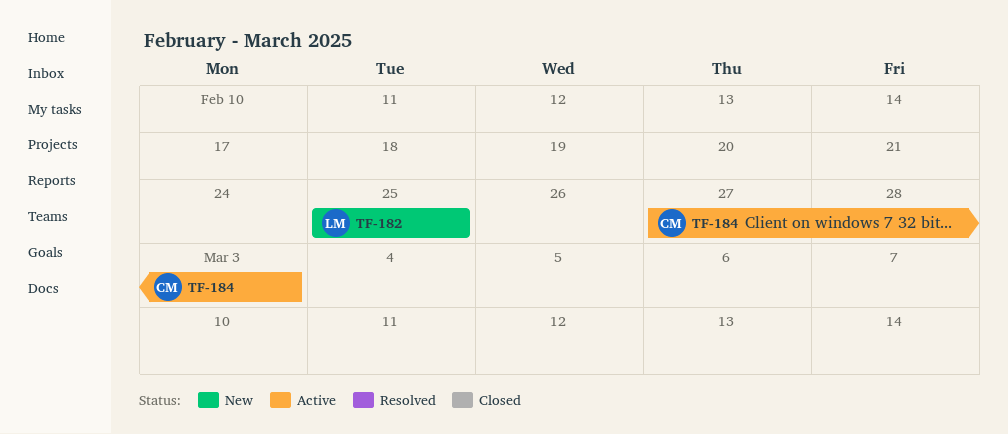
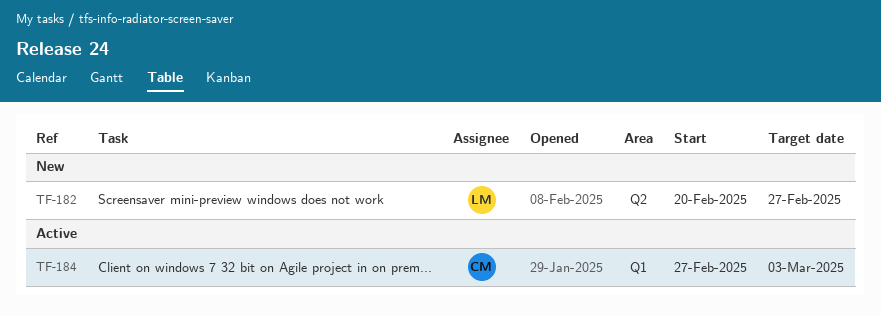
TF-182, start: Feb 25 -> Feb 20
TF-182, due: Feb 25 -> Feb 27

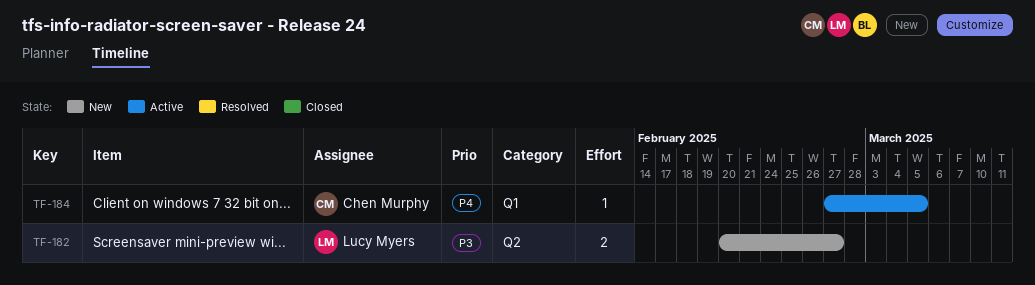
TF-184, due: Mar 3 -> Mar 5

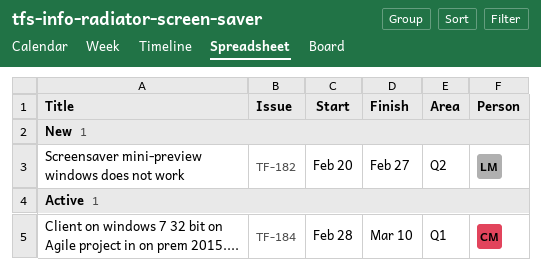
TF-184, start: Feb 27 -> Feb 28
TF-184, due: Mar 5 -> Mar 10

